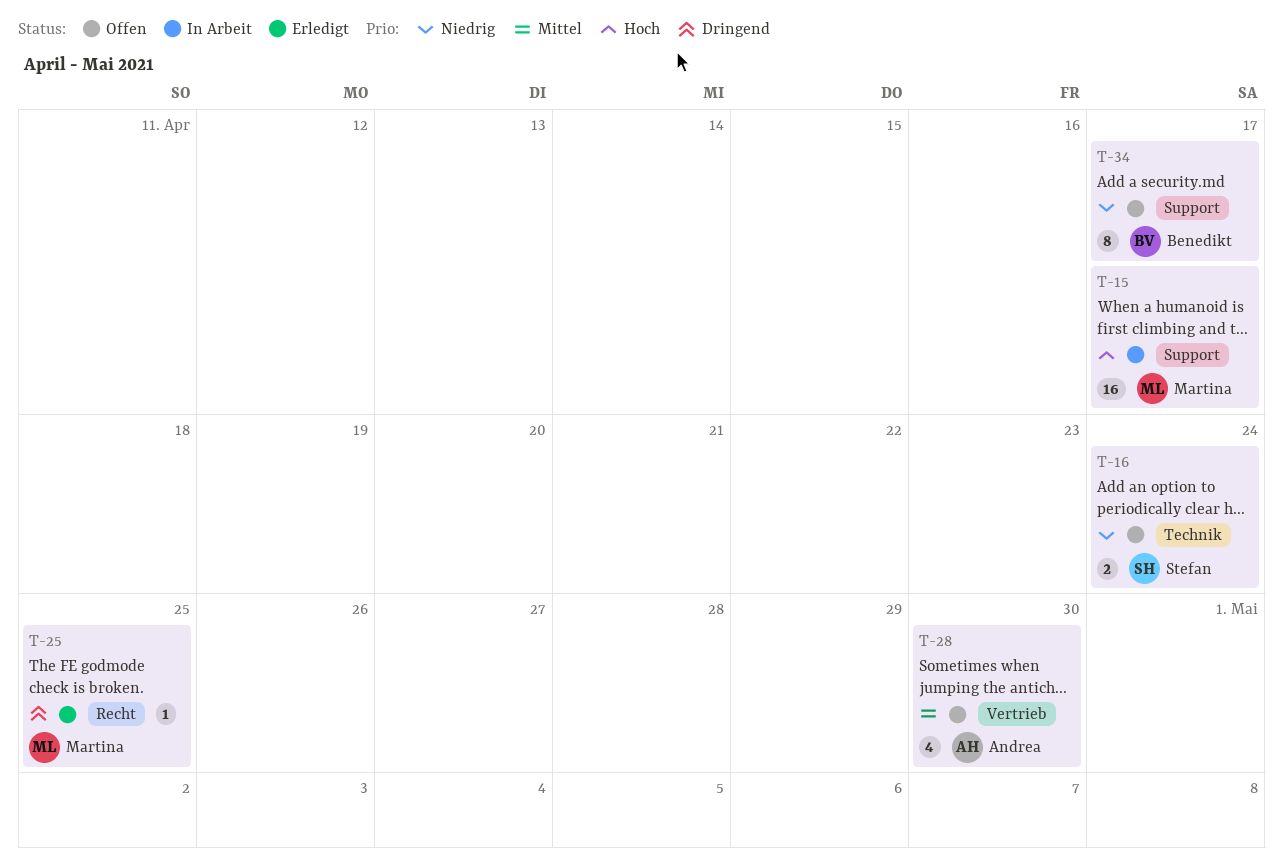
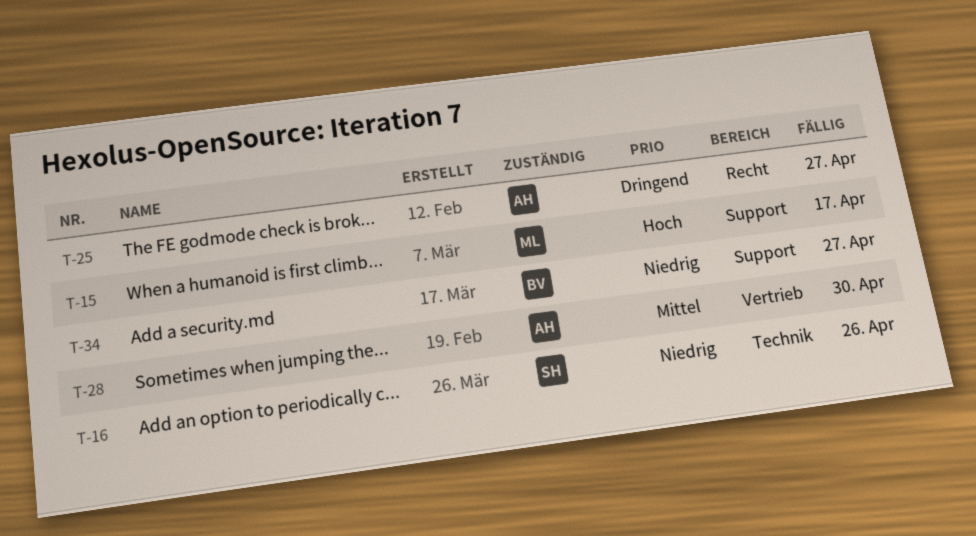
T-16, due: Apr 24 -> Apr 26
T-25, owner: Martina -> Andrea
T-25, due: Apr 25 -> Apr 27
T-34, due: Apr 17 -> Apr 27

